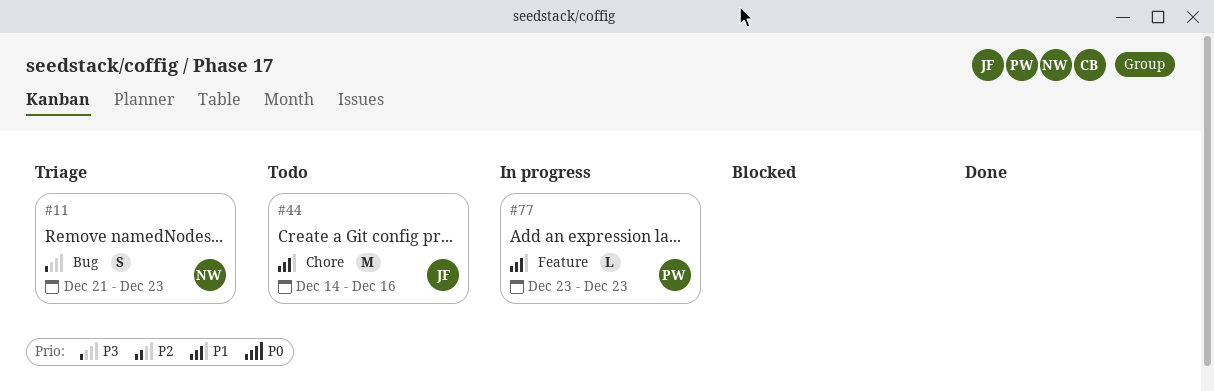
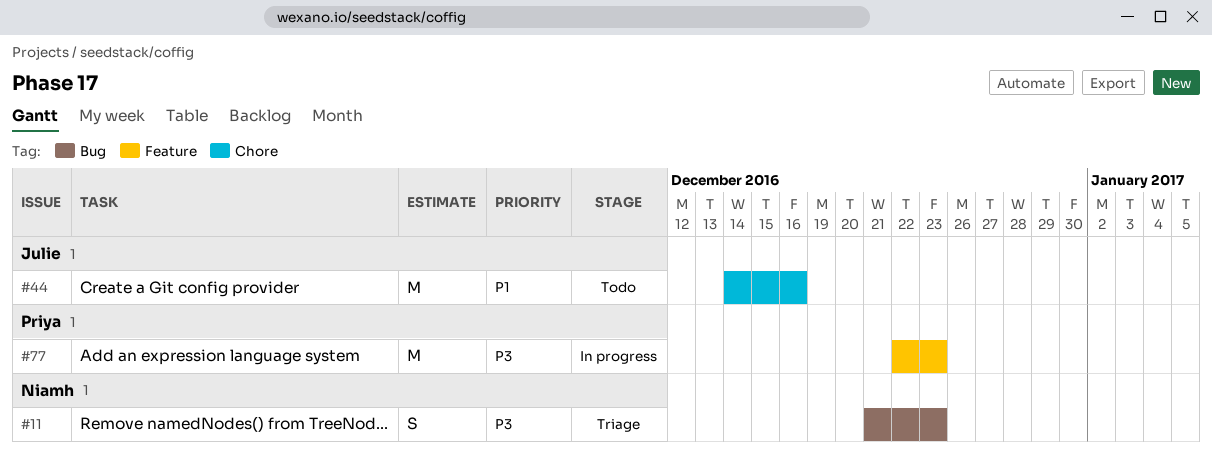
#77, priority: P1 -> P3
#77, estimate: L -> M
#77, start: Dec 23 -> Dec 22

